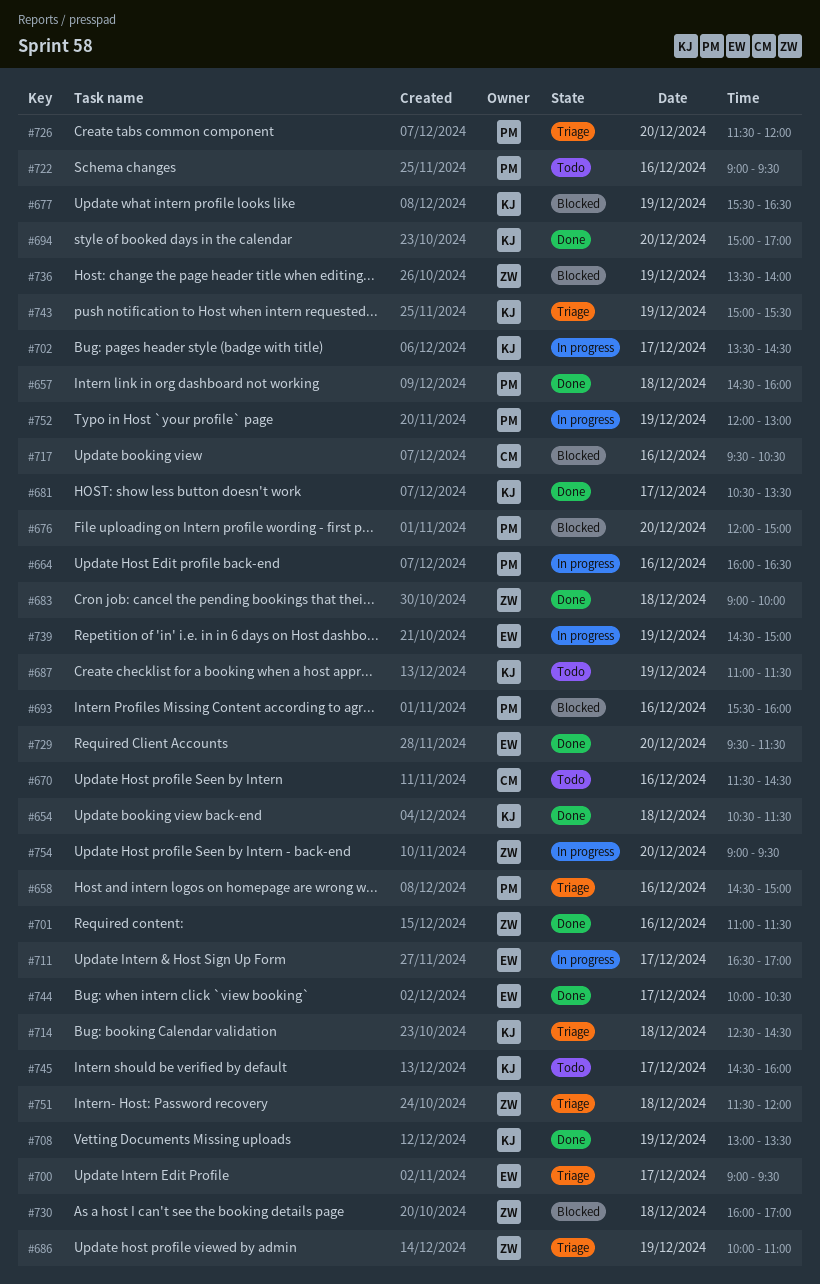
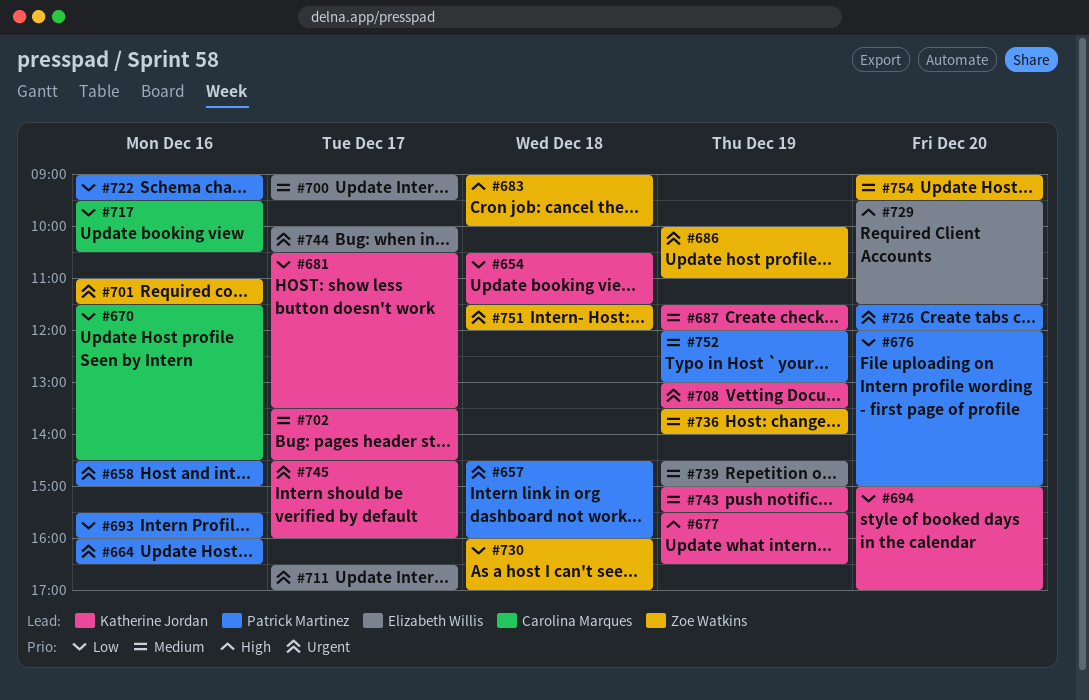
#687, begins: 11:00 -> 11:30
#687, ends: 11:30 -> 12:00
#714: present -> none

